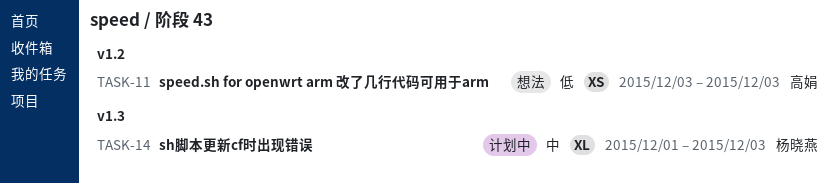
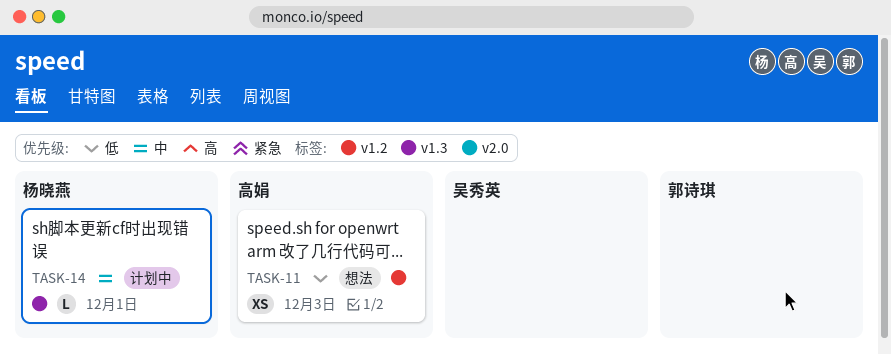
TASK-14, estimate: XL -> L
TASK-14, due: Dec 3 -> Dec 1

